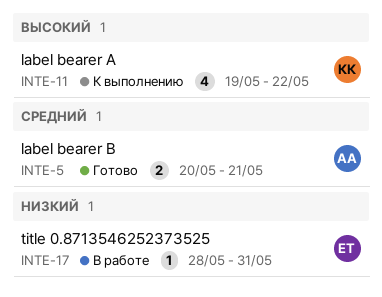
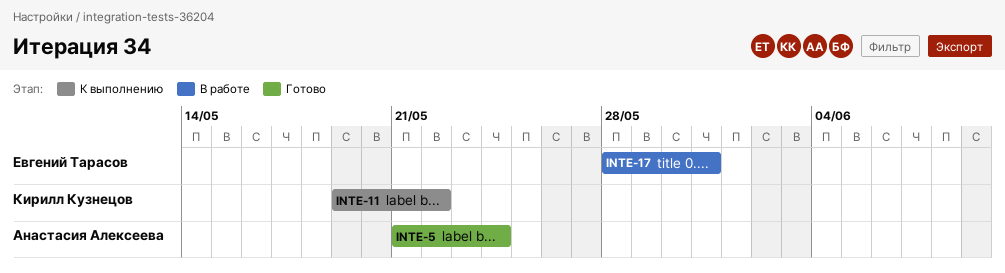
INTE-5, start: May 20 -> May 21
INTE-5, due: May 21 -> May 24

